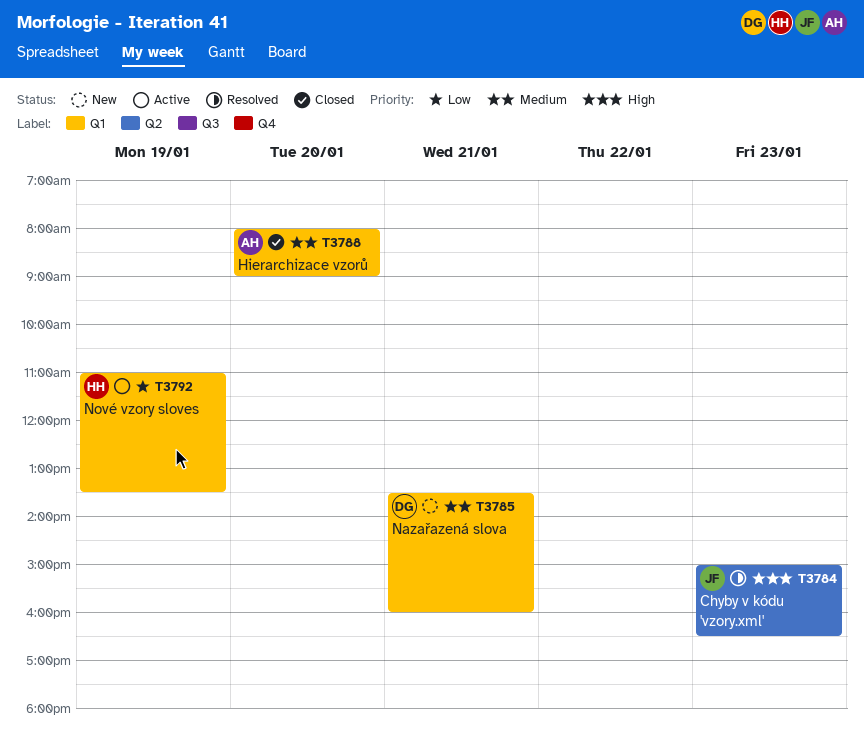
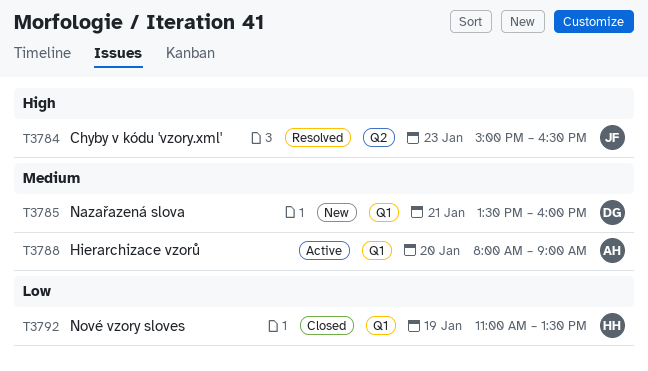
T3788, status: Closed -> Active
T3792, status: Active -> Closed

